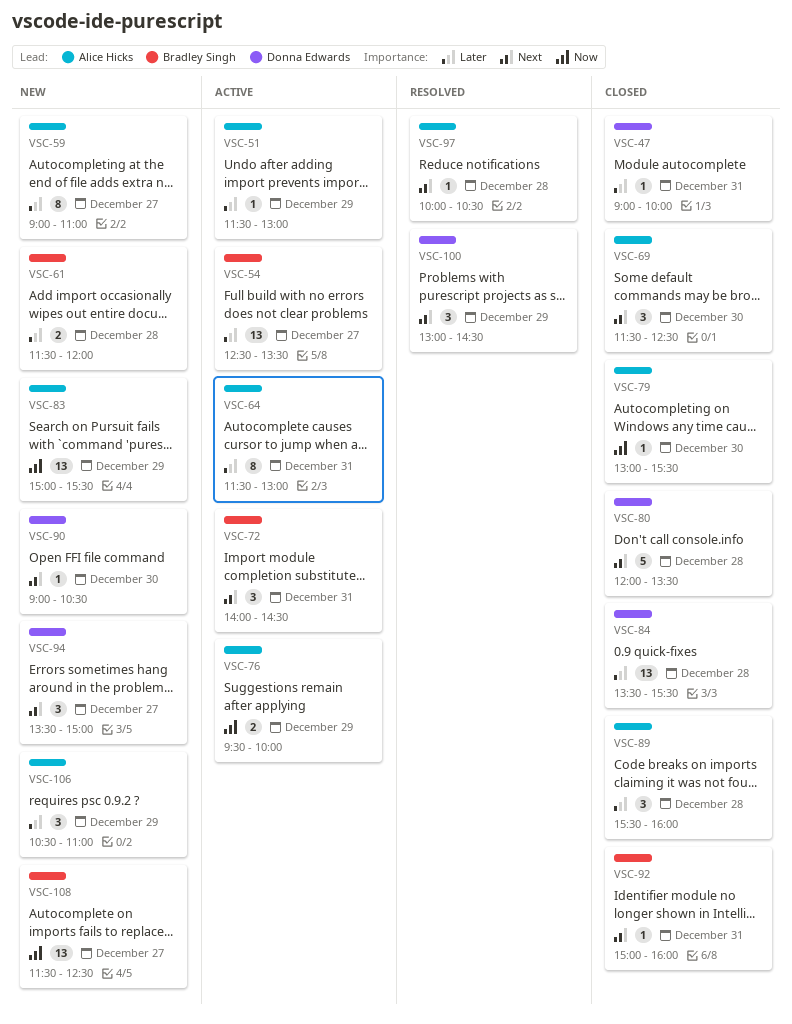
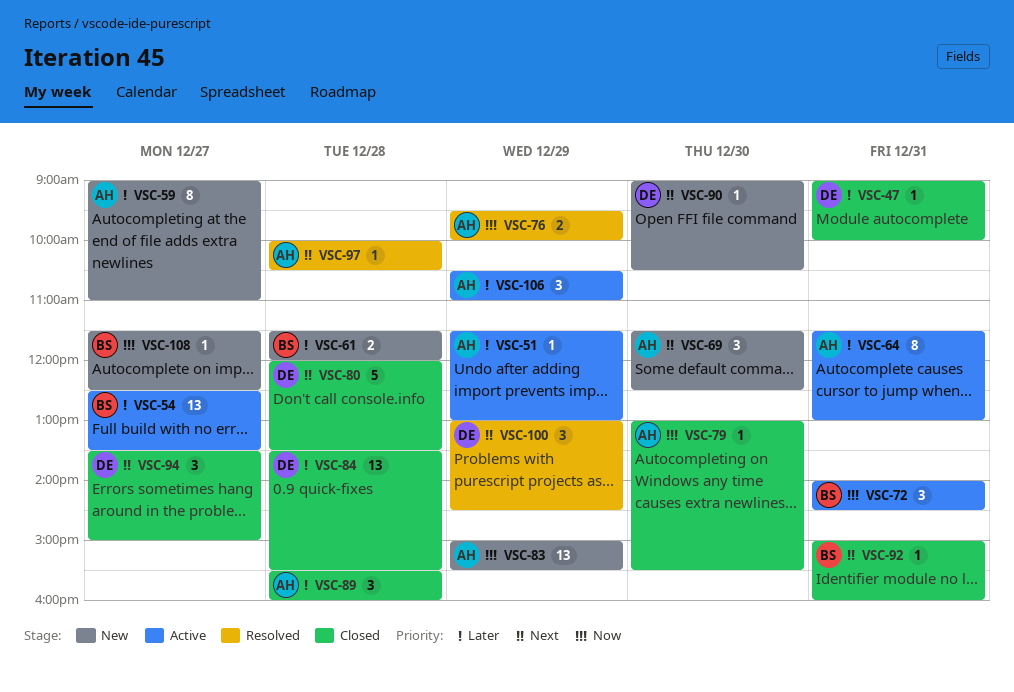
VSC-69, status: Closed -> New
VSC-72, priority: Next -> Now
VSC-76, status: Active -> Resolved
VSC-94, status: New -> Closed
VSC-106, status: New -> Active
VSC-108, estimate: 13 -> 1

